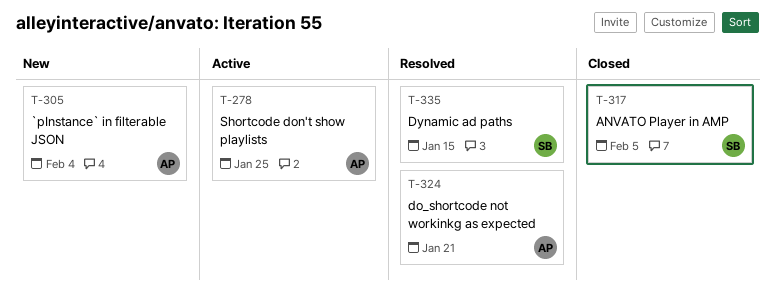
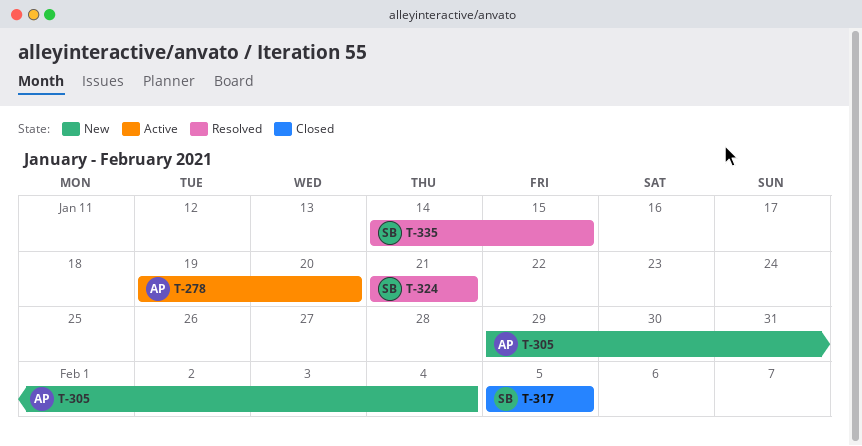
T-278, due: Jan 25 -> Jan 20
T-324, owner: AP -> SB

